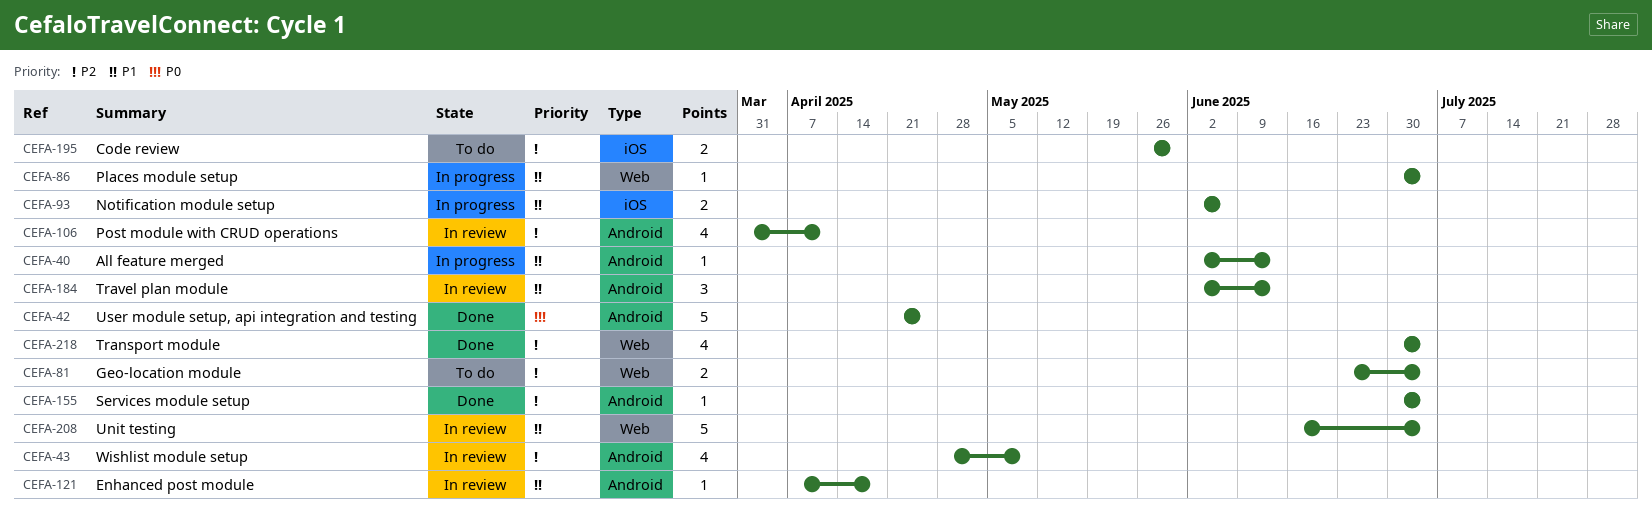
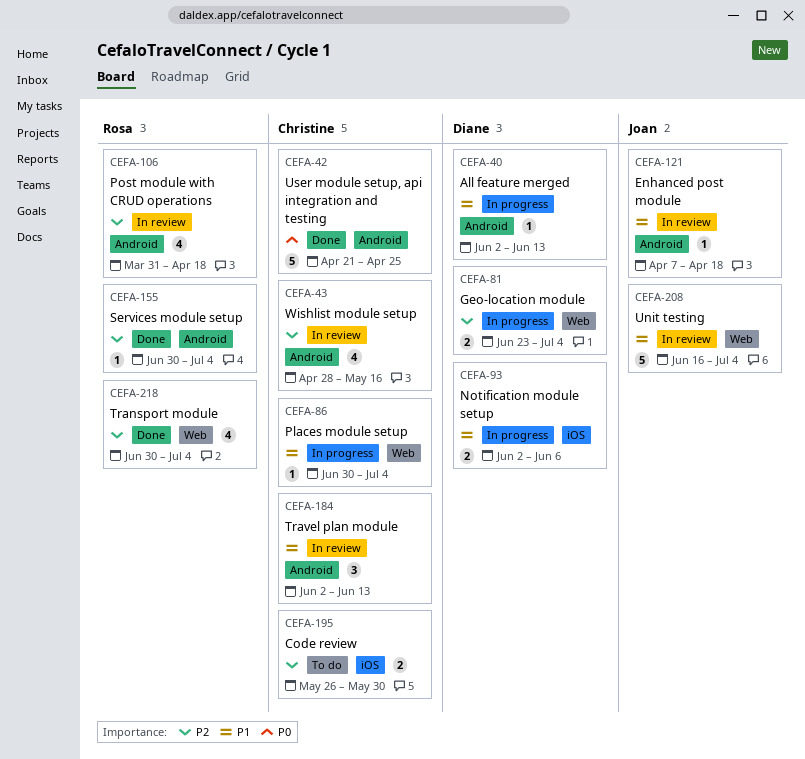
CEFA-43, due: May 9 -> May 16
CEFA-81, status: To do -> In progress
CEFA-106, due: Apr 11 -> Apr 18

